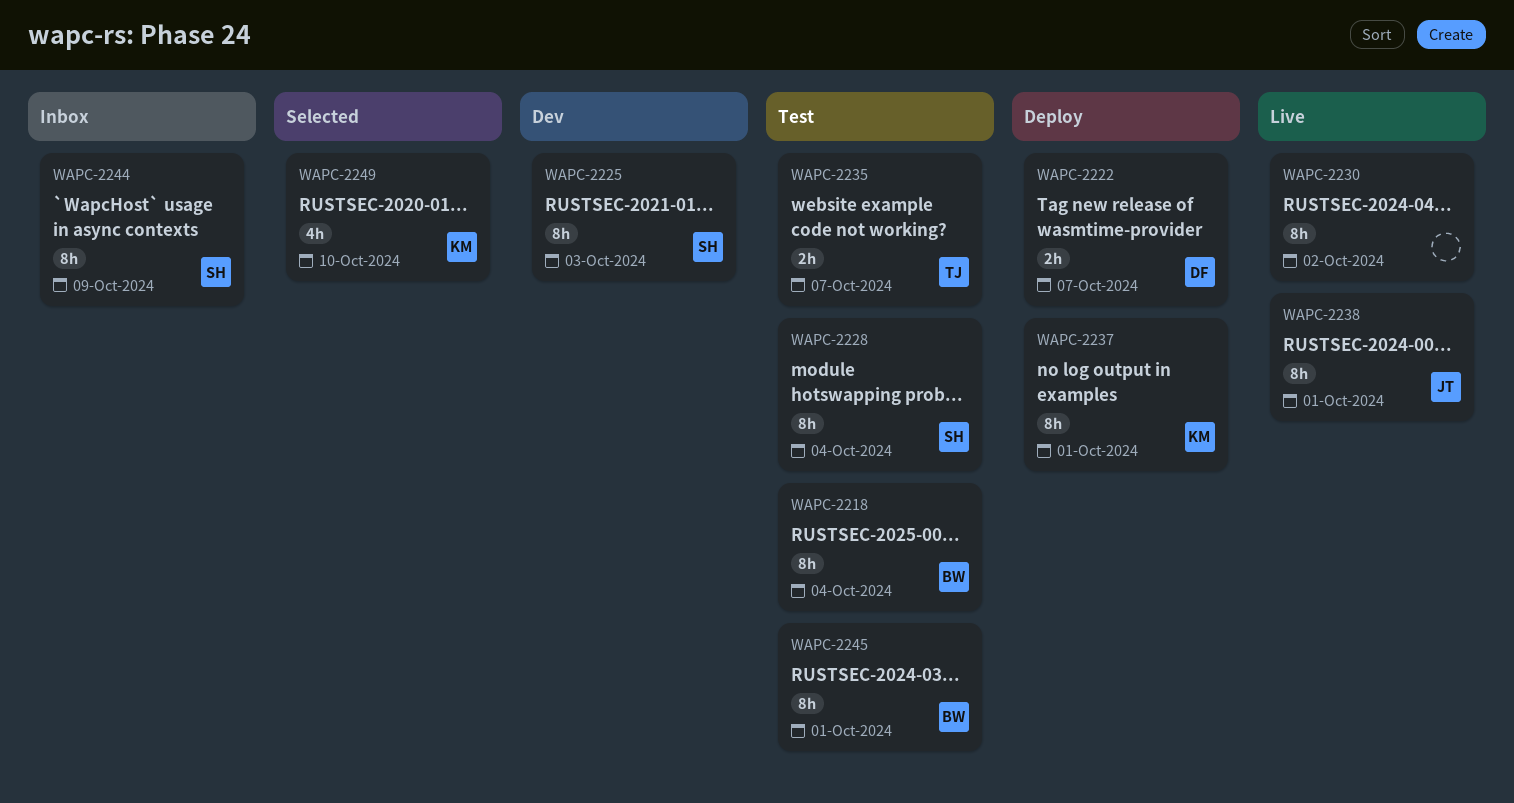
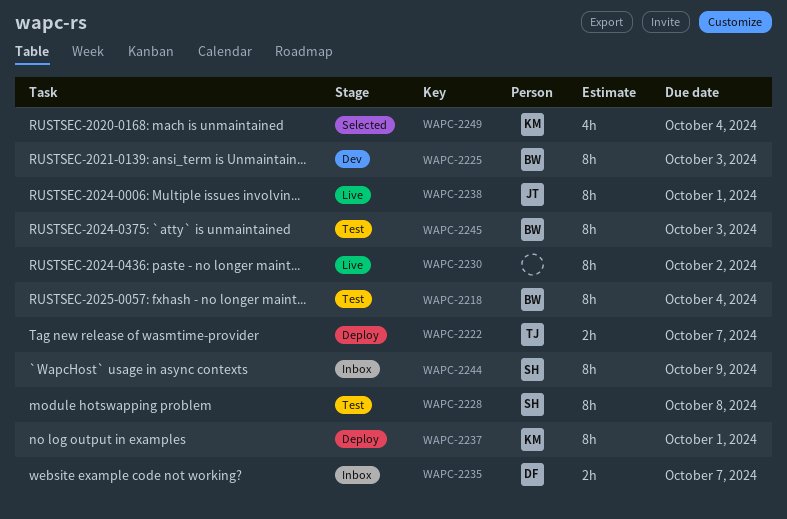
WAPC-2222, owner: DF -> TJ
WAPC-2225, owner: SH -> BW
WAPC-2228, due: Oct 4 -> Oct 8
WAPC-2235, status: Test -> Inbox
WAPC-2235, owner: TJ -> DF
WAPC-2245, due: Oct 1 -> Oct 3
WAPC-2249, due: Oct 10 -> Oct 4

